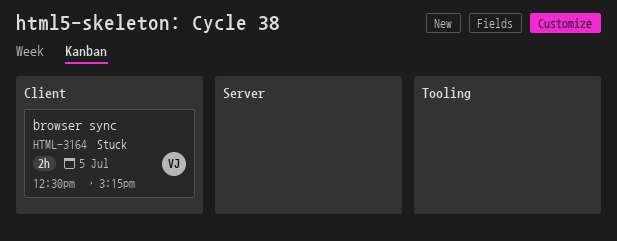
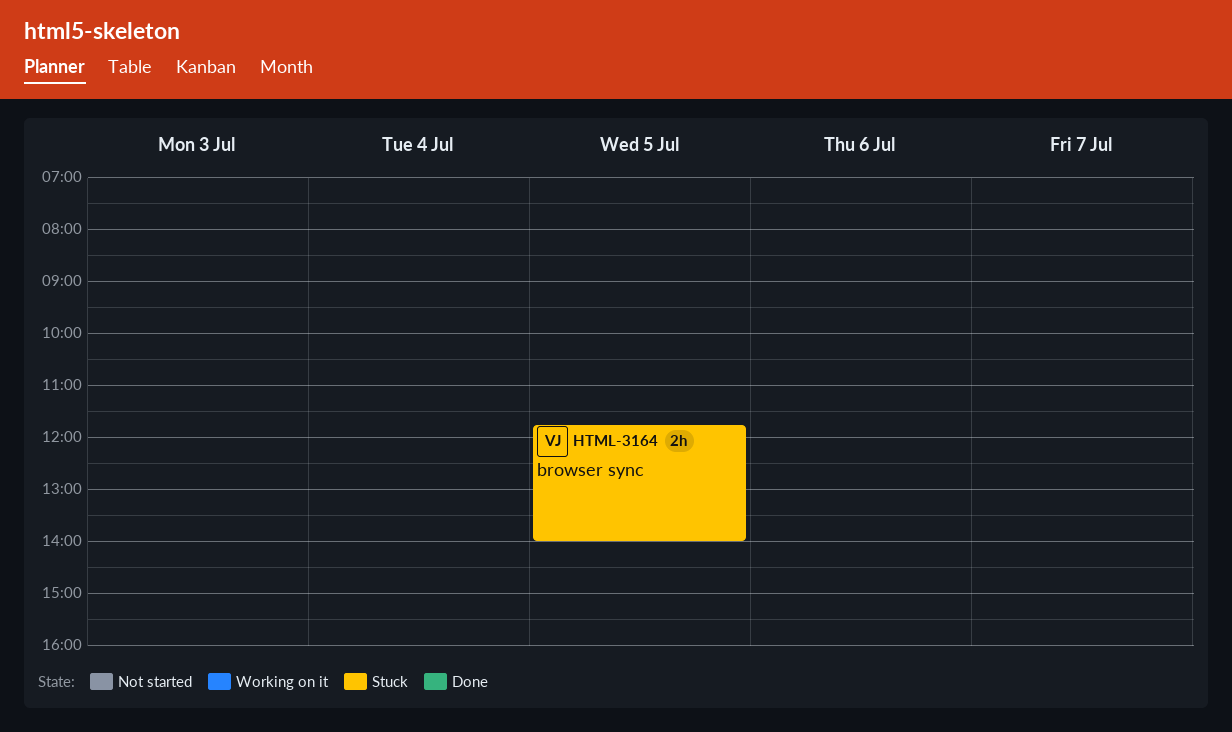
HTML-3164, begins: 12:30 -> 11:45
HTML-3164, ends: 15:15 -> 14:00

